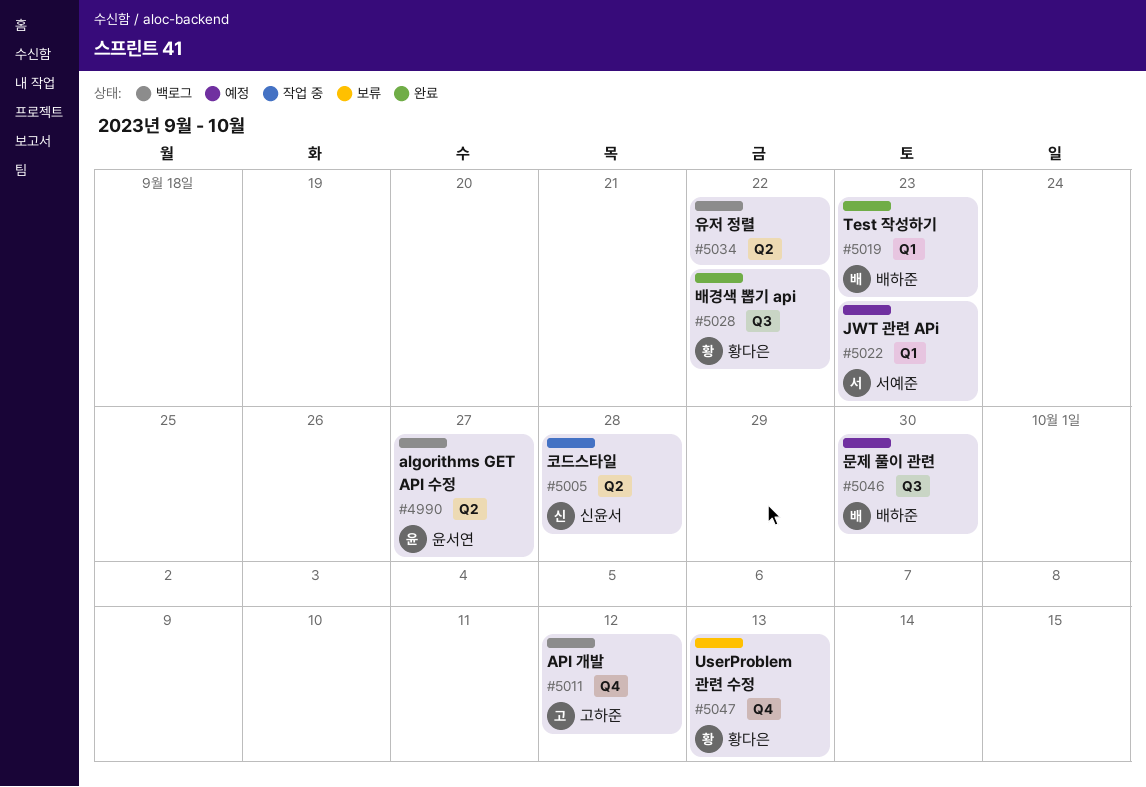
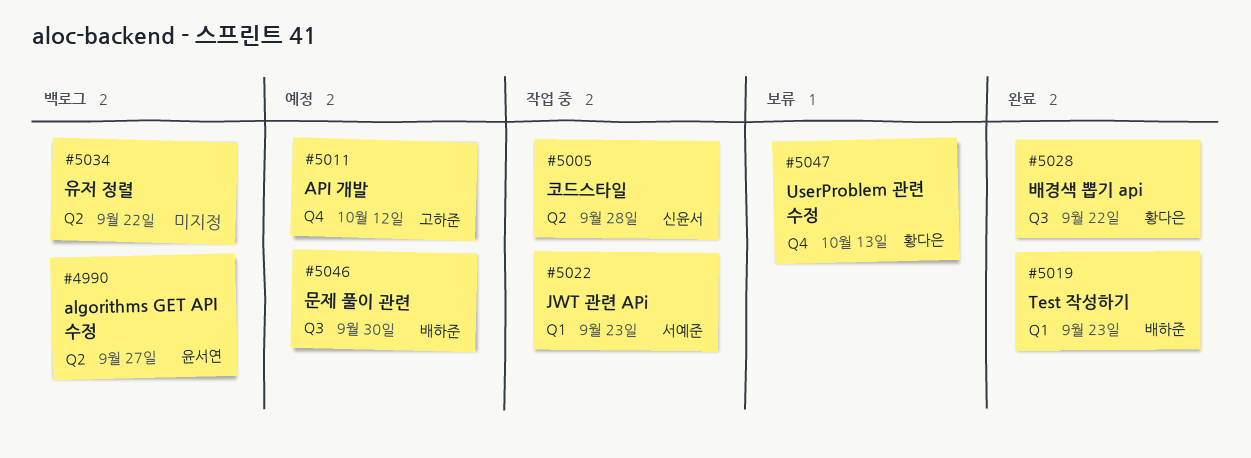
#5011, status: 백로그 -> 예정
#5022, status: 예정 -> 작업 중

